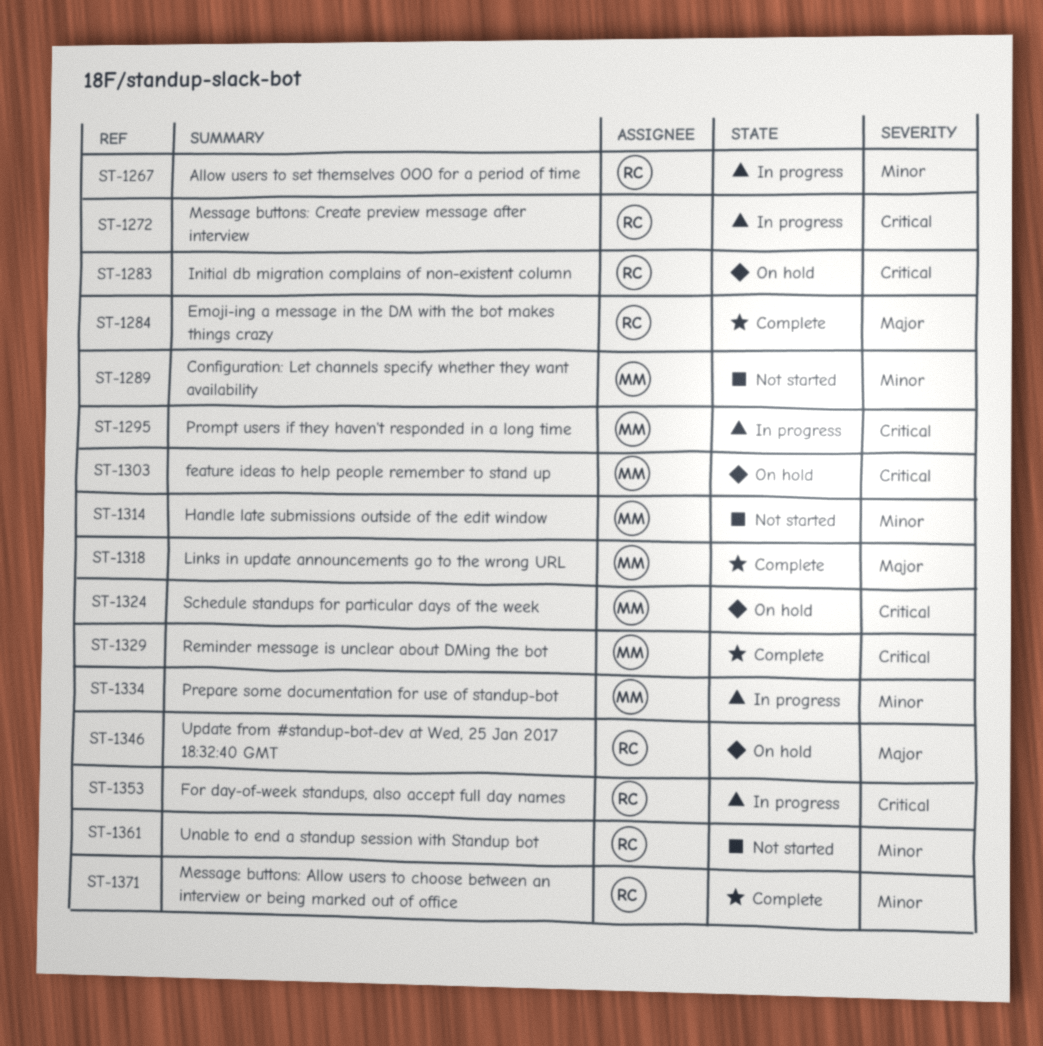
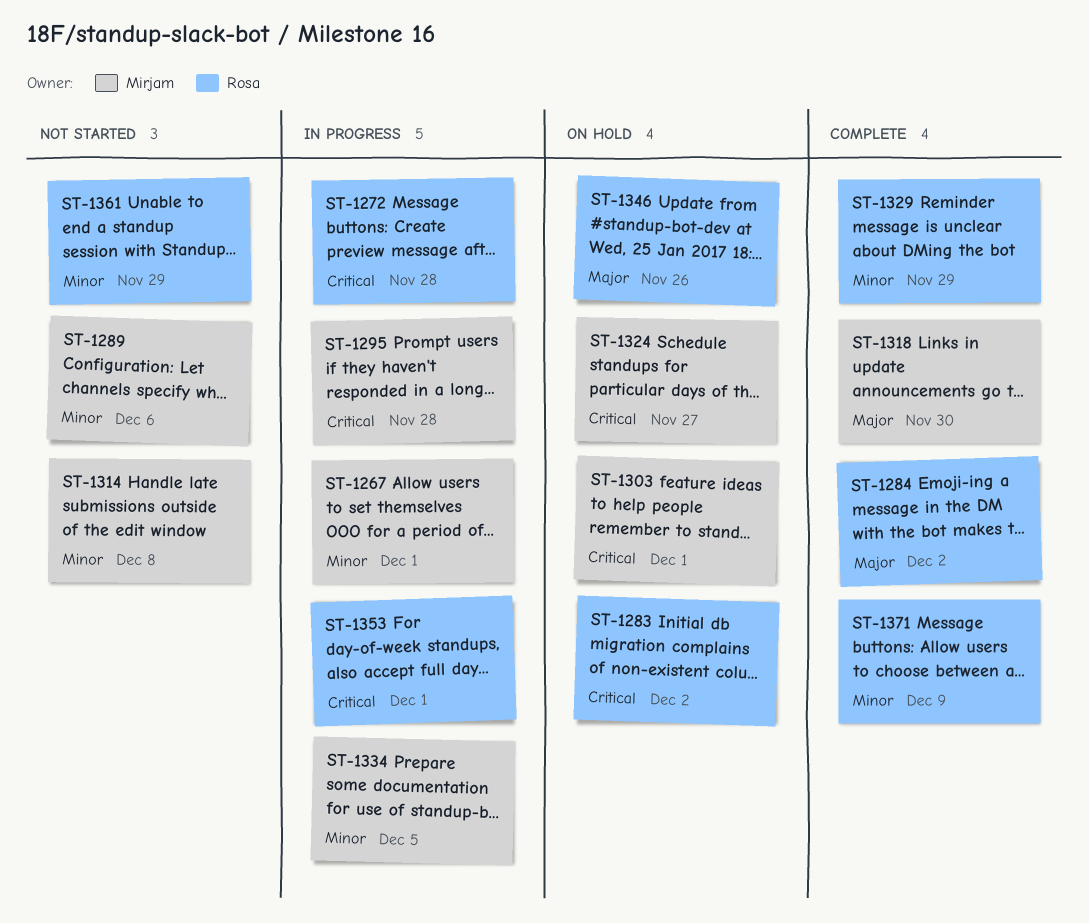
ST-1267, owner: Rosa -> Mirjam
ST-1329, owner: Mirjam -> Rosa
ST-1329, priority: Critical -> Minor

